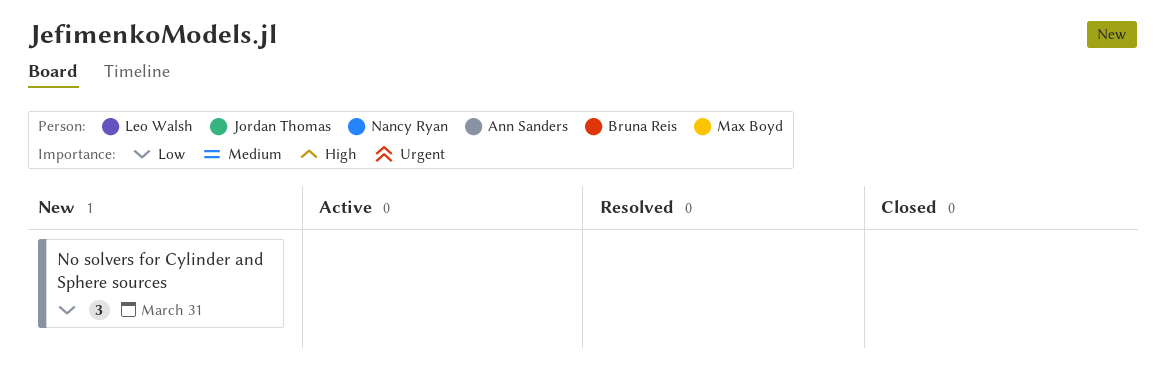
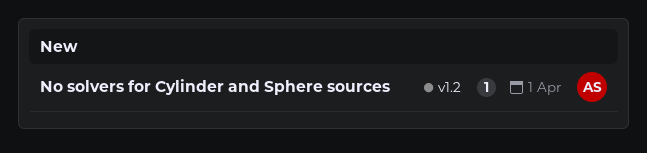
No solvers for Cylinder and Sphere sources, estimate: 3 -> 1
No solvers for Cylinder and Sphere sources, due: Mar 31 -> Apr 1

